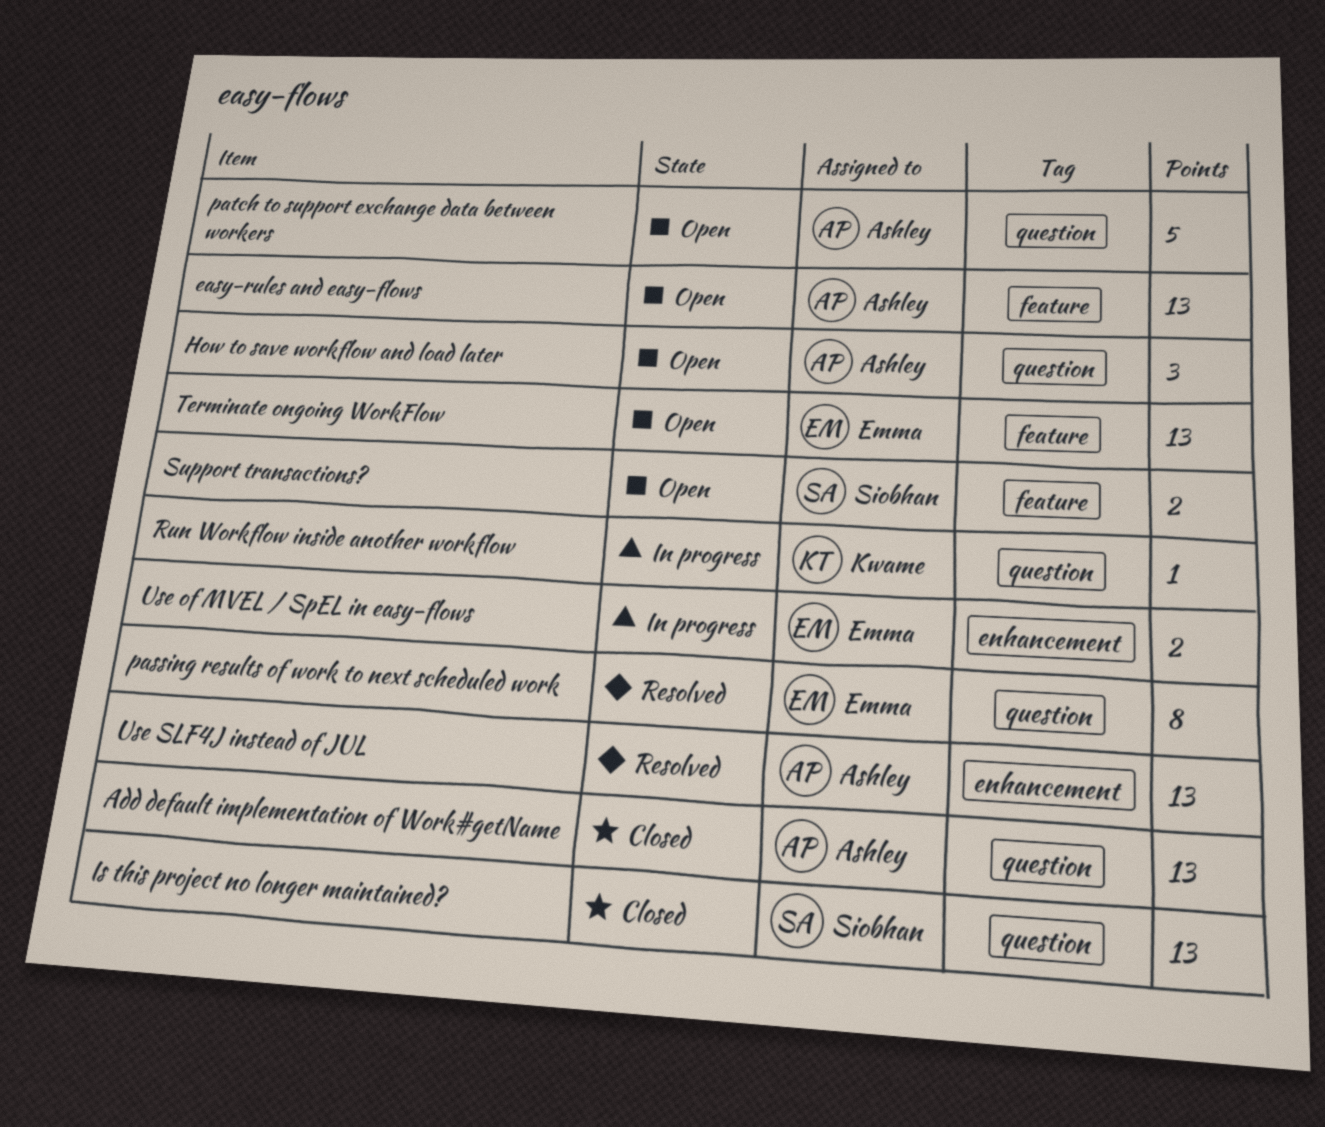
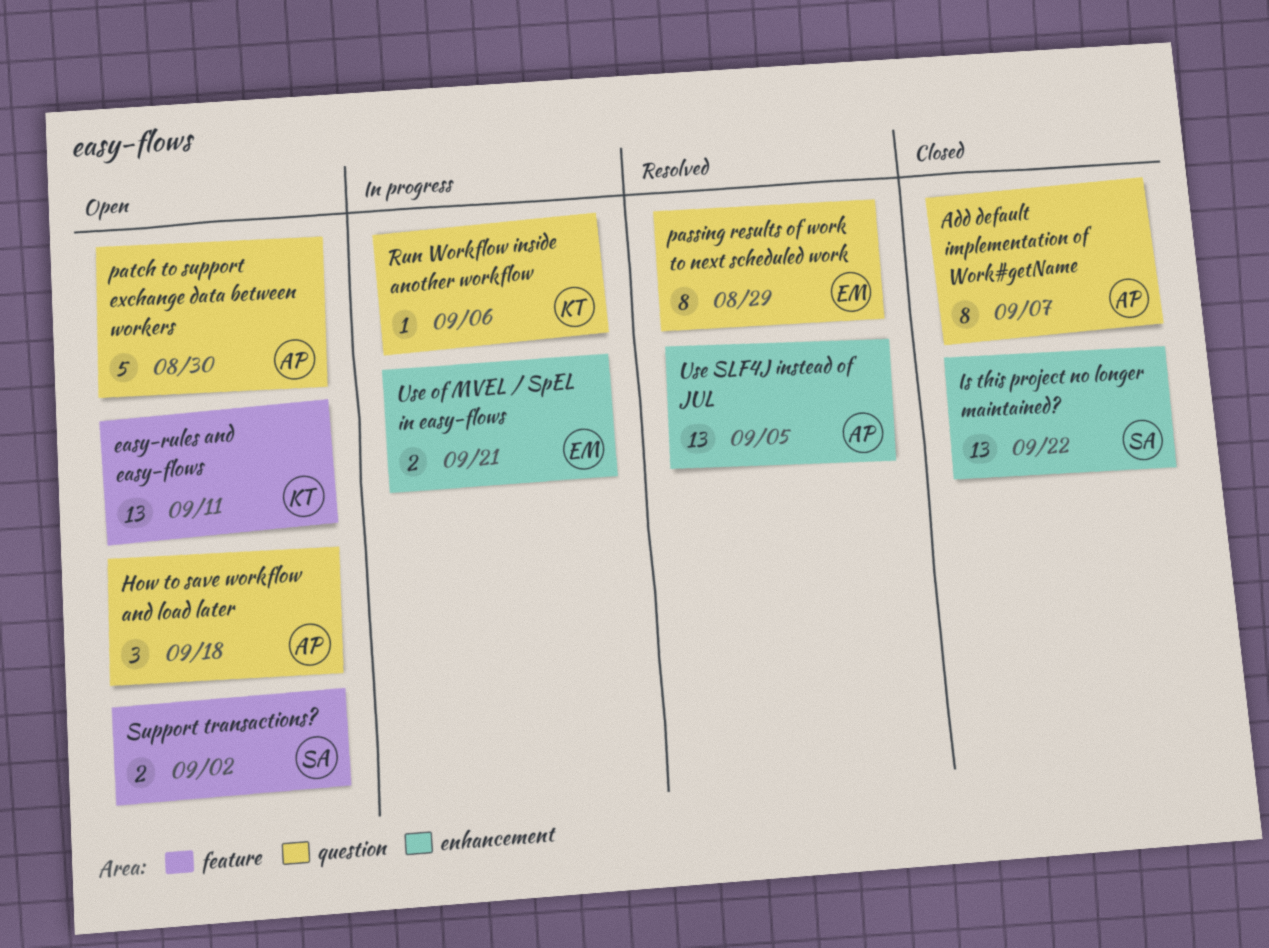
Add default implementation of Work#getName, estimate: 13 -> 8
easy-rules and easy-flows, owner: Ashley -> Kwame
Is this project no longer maintained?, label: question -> enhancement
Terminate ongoing WorkFlow: present -> none

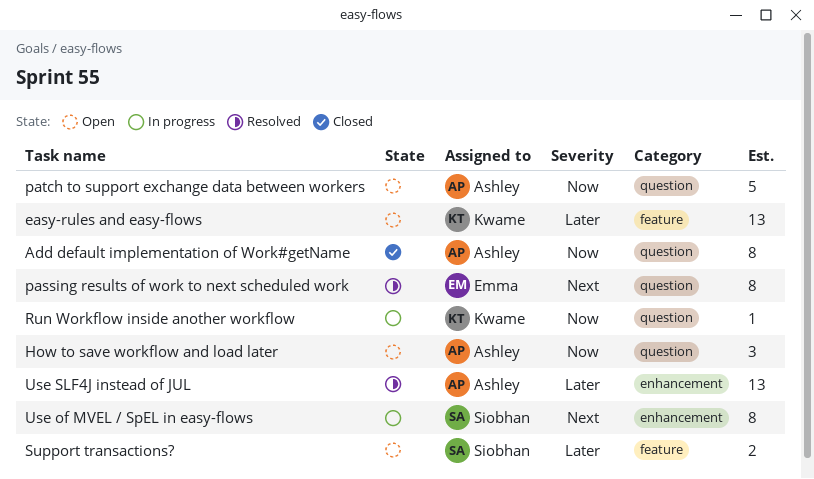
Is this project no longer maintained?: present -> none
Use of MVEL / SpEL in easy-flows, owner: Emma -> Siobhan
Use of MVEL / SpEL in easy-flows, estimate: 2 -> 8

